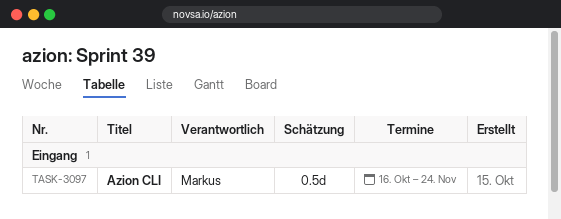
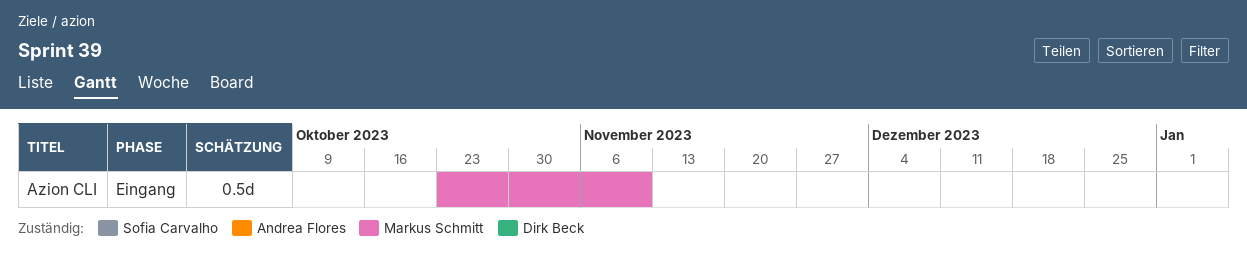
Azion CLI, start: Oct 16 -> Oct 23
Azion CLI, due: Nov 24 -> Nov 10

